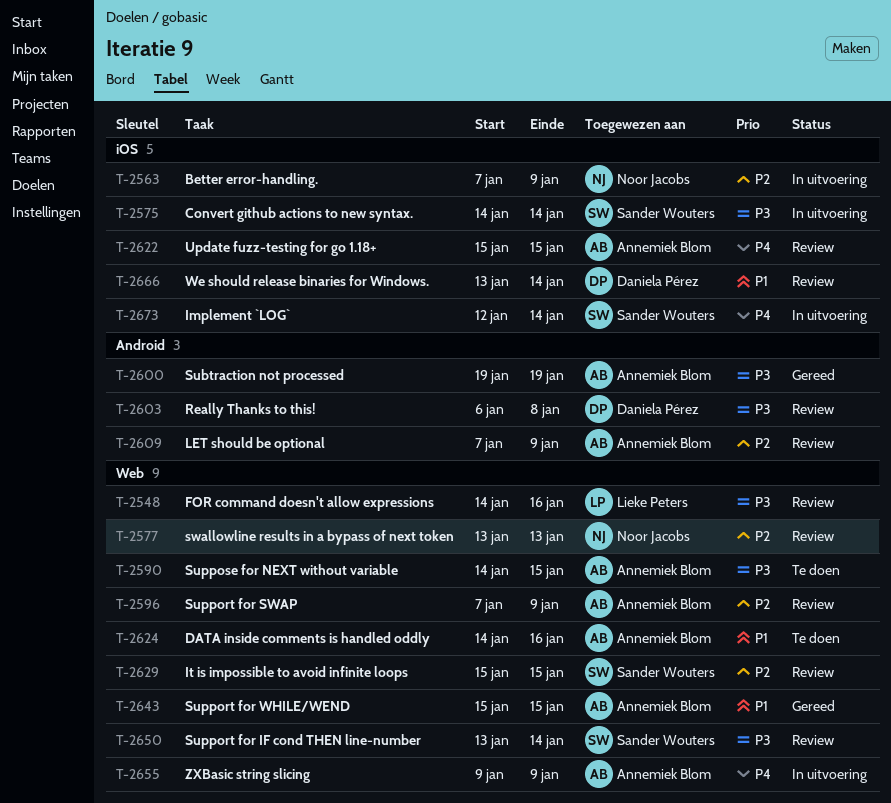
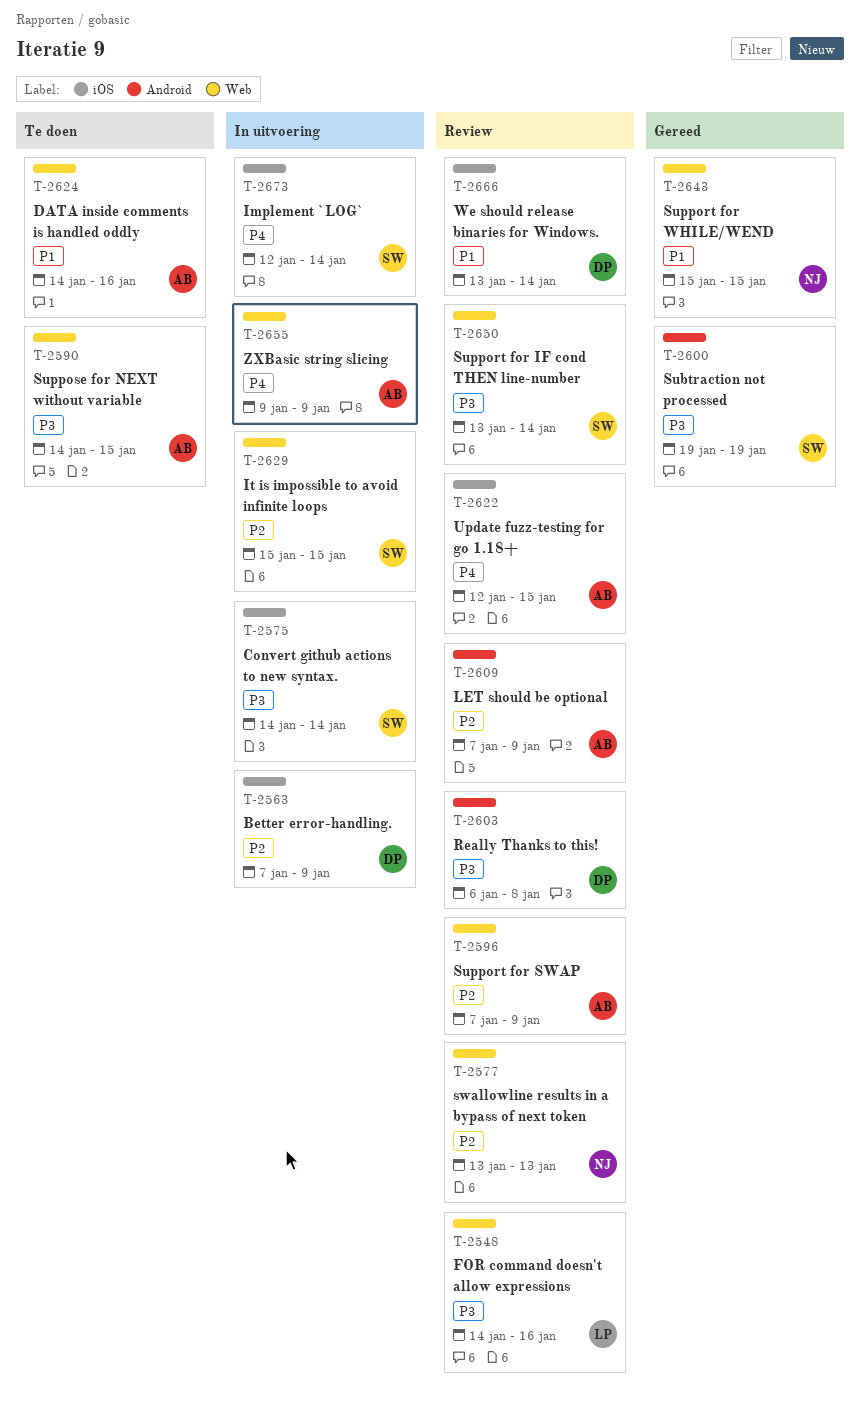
T-2563, owner: Noor Jacobs -> Daniela Pérez
T-2600, owner: Annemiek Blom -> Sander Wouters
T-2622, start: Jan 15 -> Jan 12
T-2629, status: Review -> In uitvoering
T-2643, owner: Annemiek Blom -> Noor Jacobs

